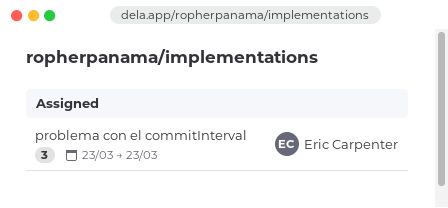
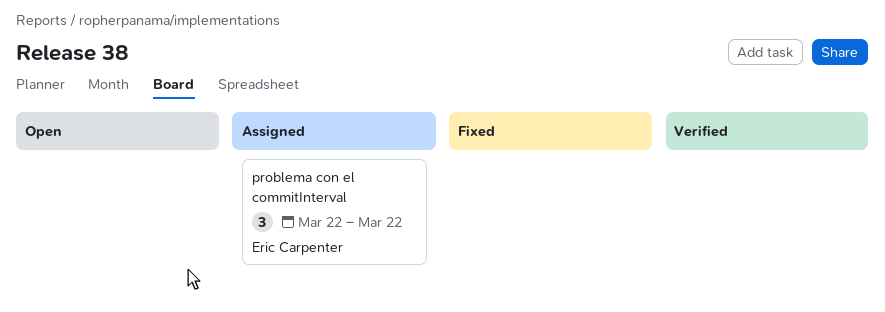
problema con el commitInterval, start: Mar 23 -> Mar 22
problema con el commitInterval, due: Mar 23 -> Mar 22

